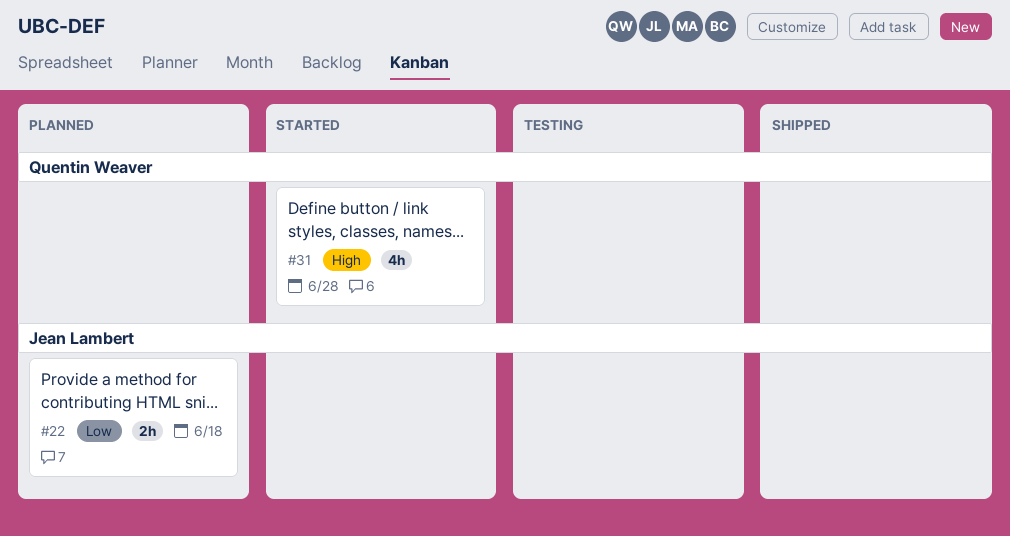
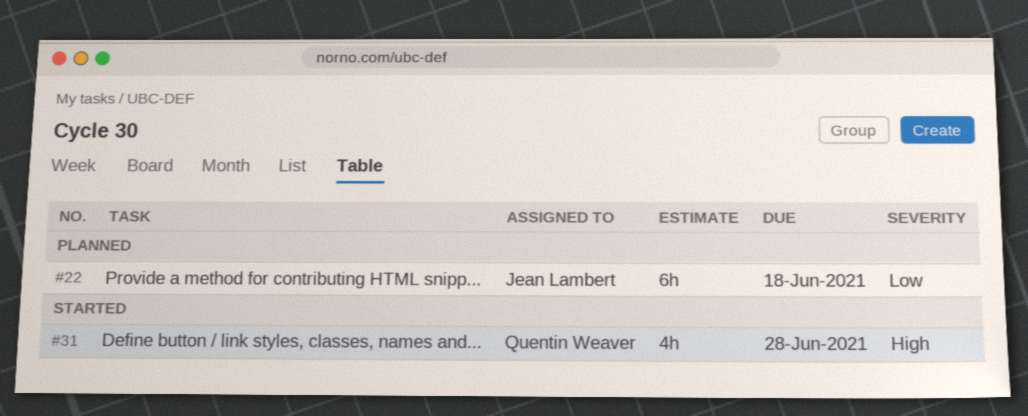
#22, estimate: 2h -> 6h

